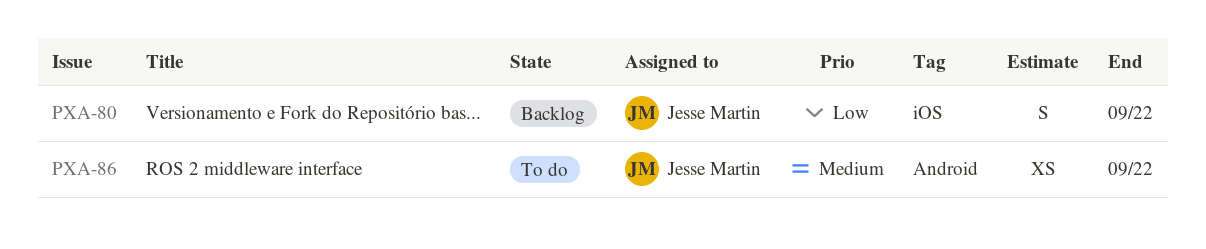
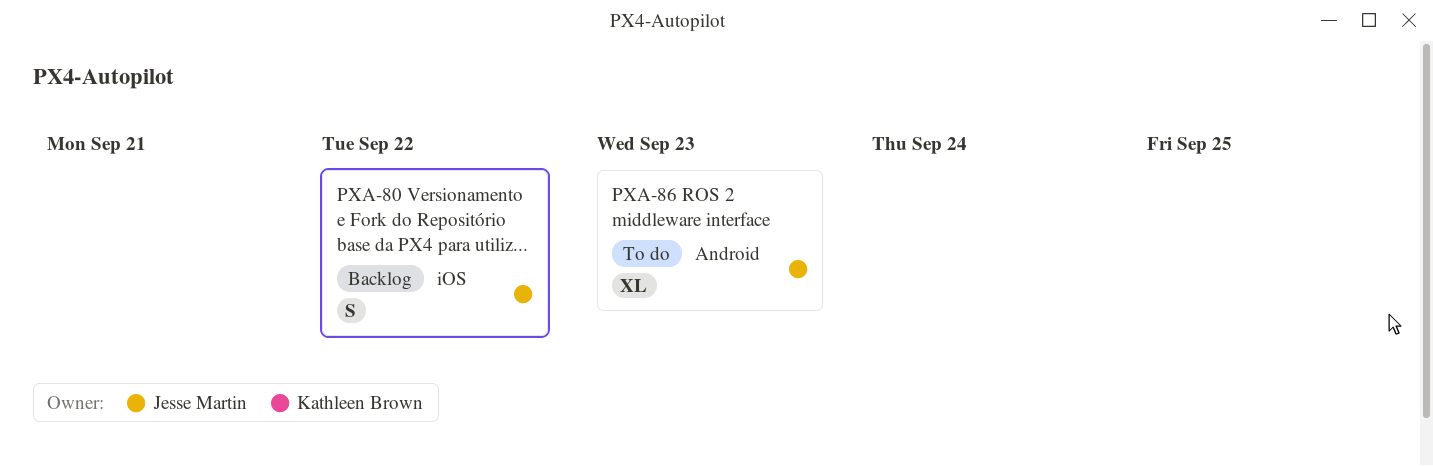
PXA-86, estimate: XS -> XL
PXA-86, due: Sep 22 -> Sep 23

